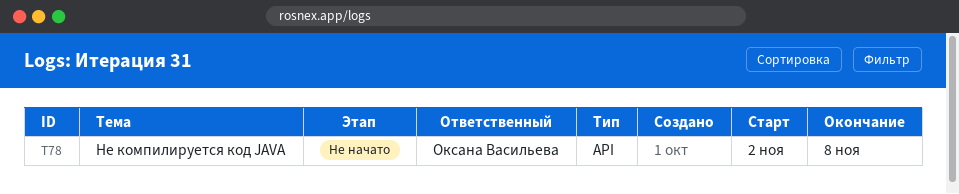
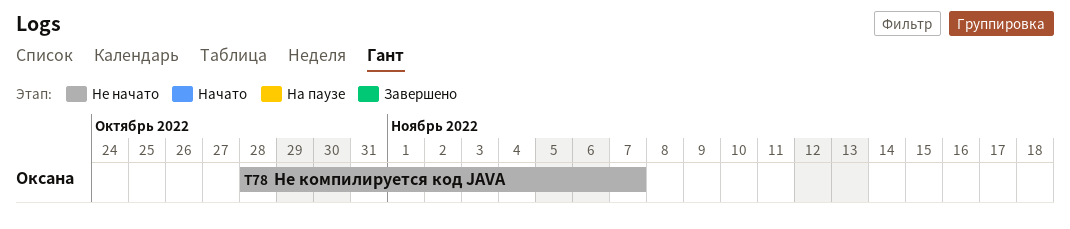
T78, start: Nov 2 -> Oct 28
T78, due: Nov 8 -> Nov 7

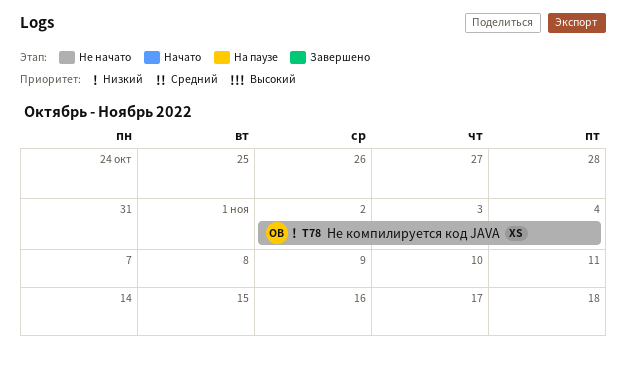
T78, start: Oct 28 -> Nov 2
T78, due: Nov 7 -> Nov 4

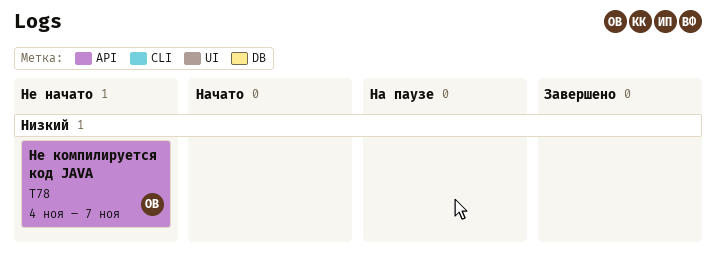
T78, start: Nov 2 -> Nov 4
T78, due: Nov 4 -> Nov 7

